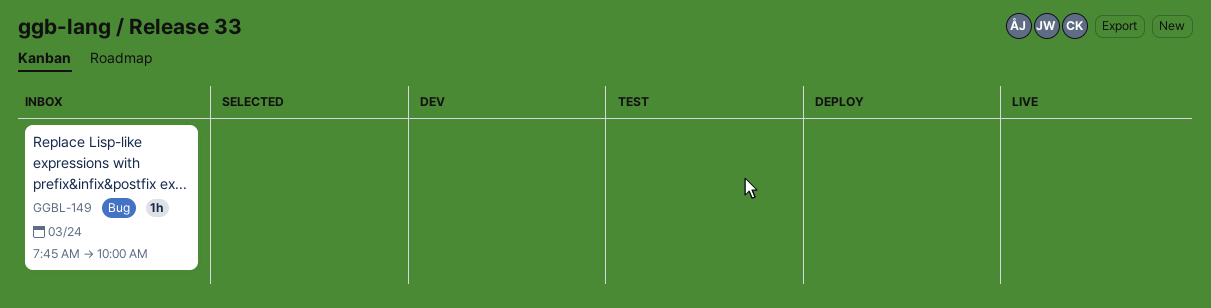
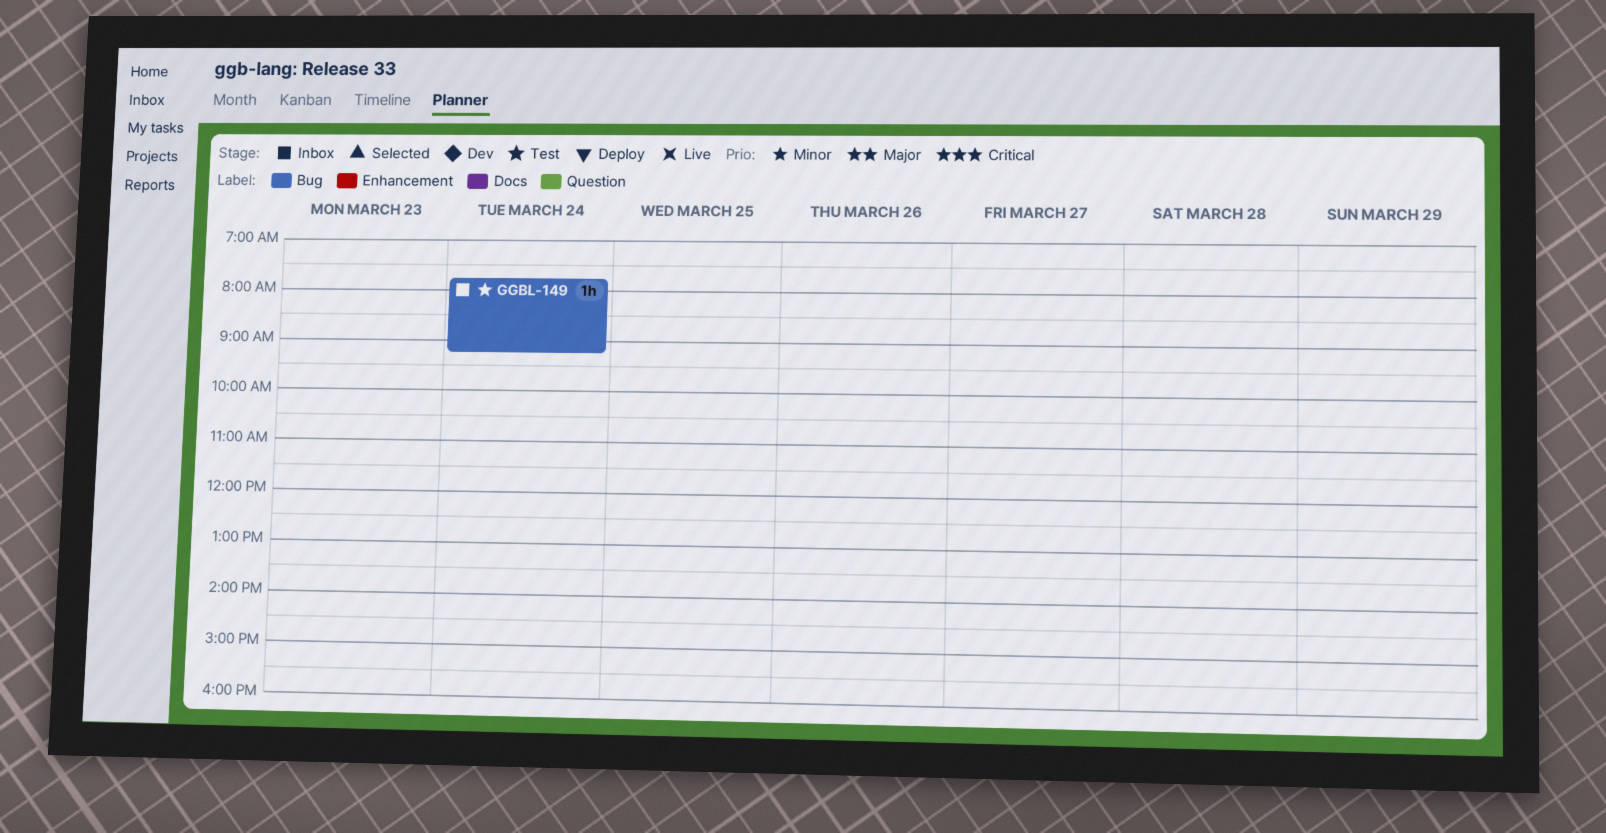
GGBL-149, ends: 10:00 -> 09:15

